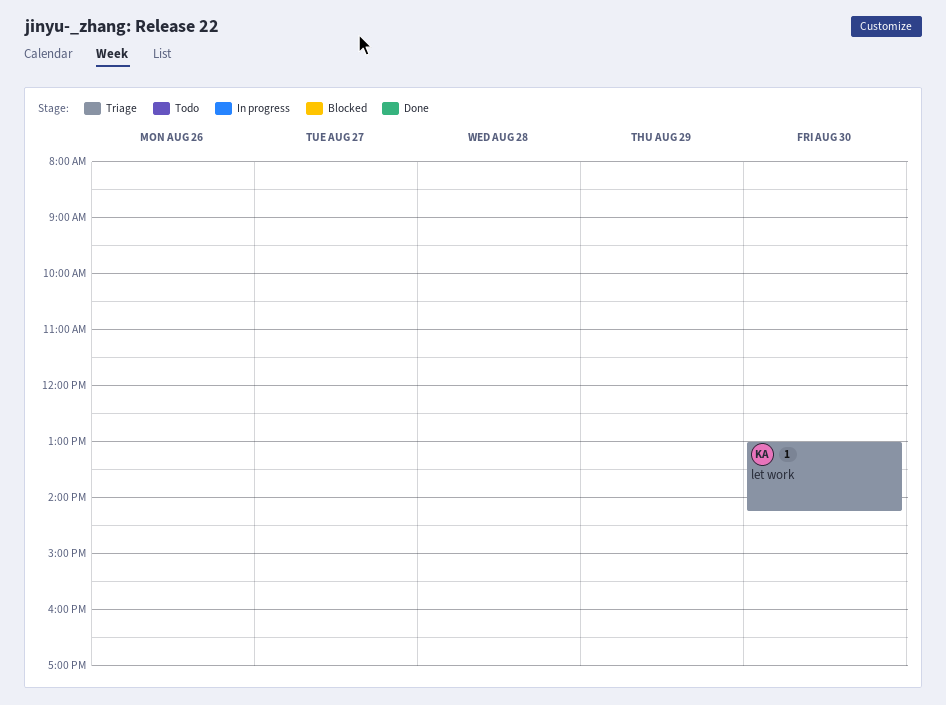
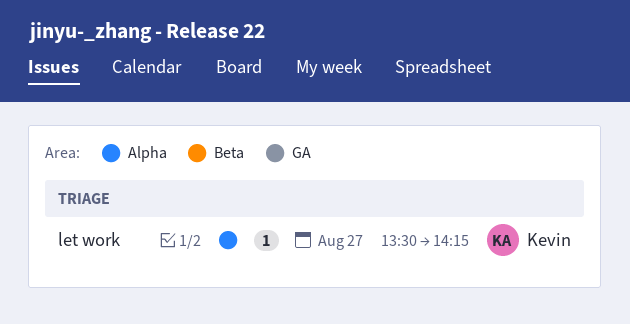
let work, day: Aug 30 -> Aug 27
let work, begins: 13:00 -> 13:30

